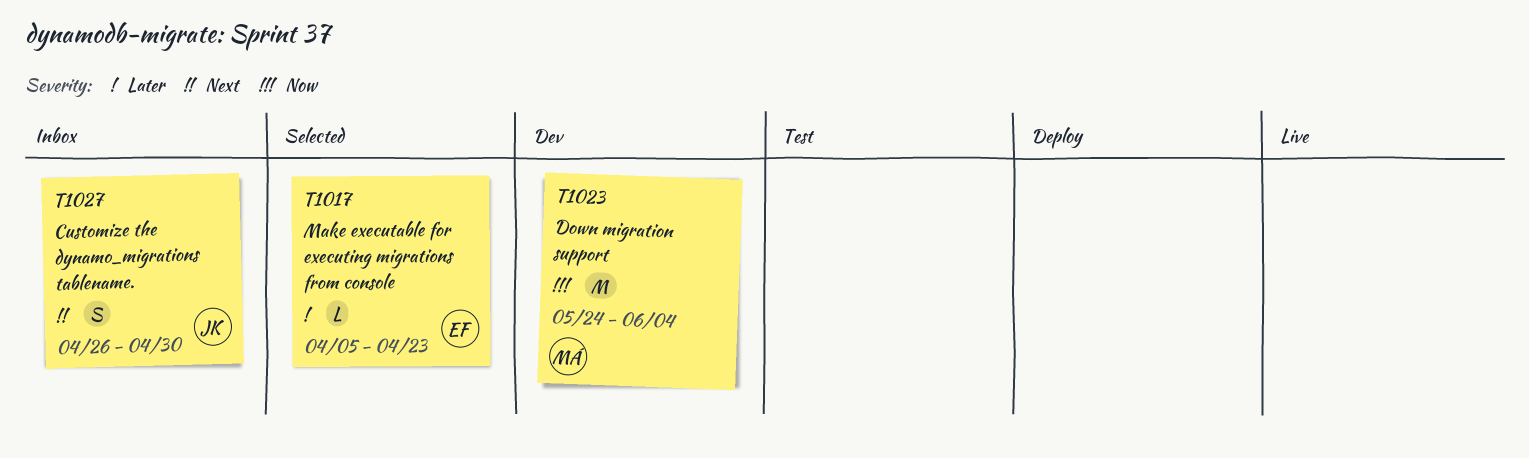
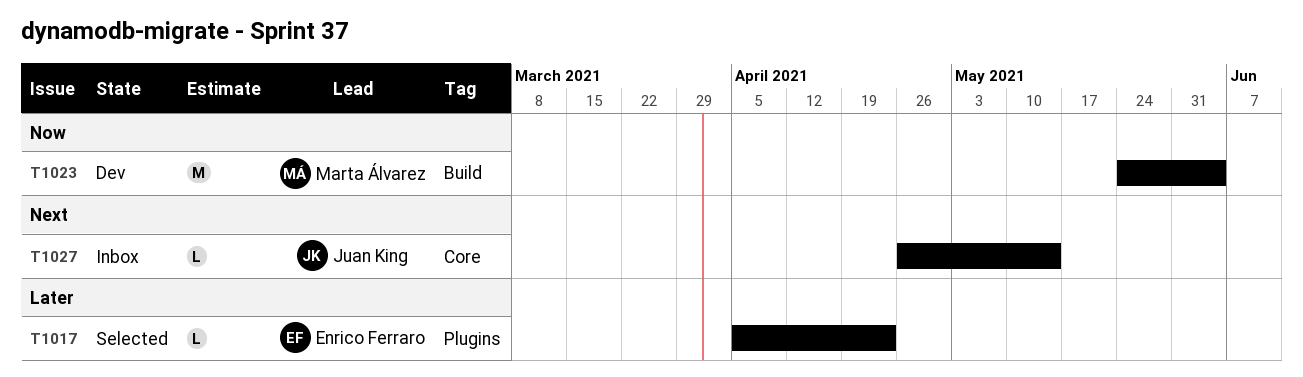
T1027, estimate: S -> L
T1027, due: Apr 30 -> May 14

